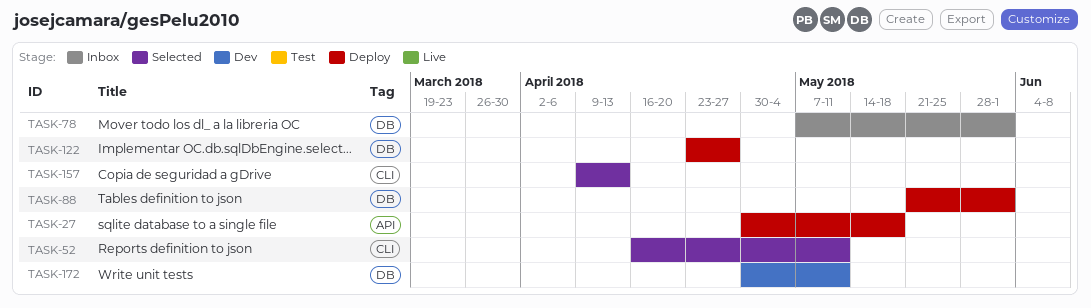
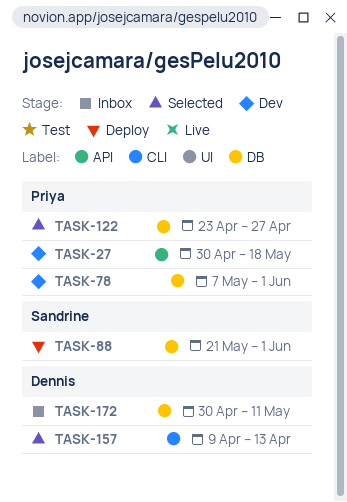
TASK-27, status: Deploy -> Dev
TASK-52: present -> none
TASK-78, status: Inbox -> Dev
TASK-122, status: Deploy -> Selected
TASK-172, status: Dev -> Inbox

